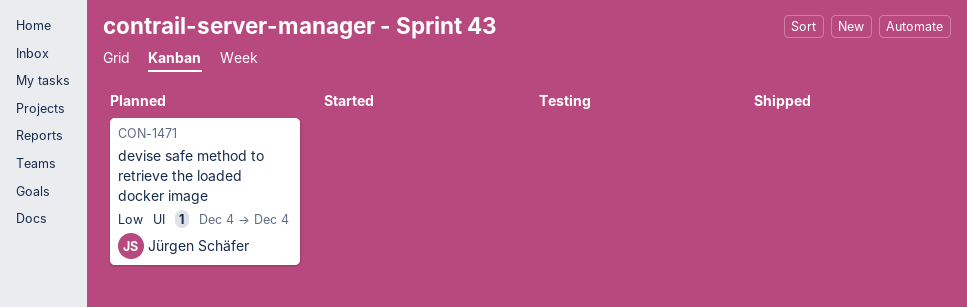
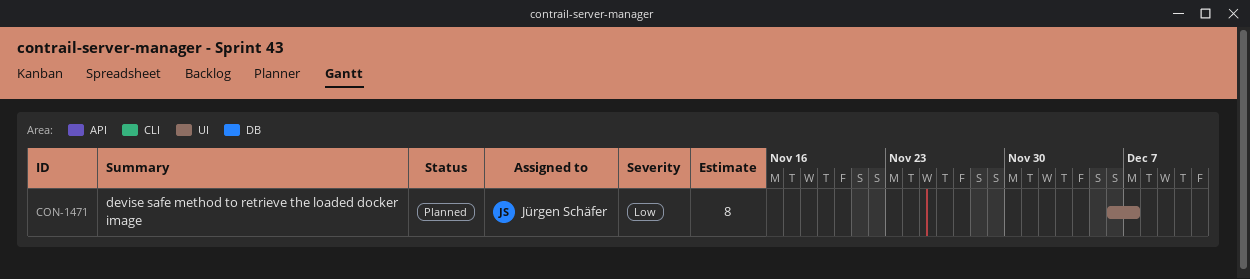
CON-1471, estimate: 1 -> 8
CON-1471, start: Dec 4 -> Dec 6
CON-1471, due: Dec 4 -> Dec 7

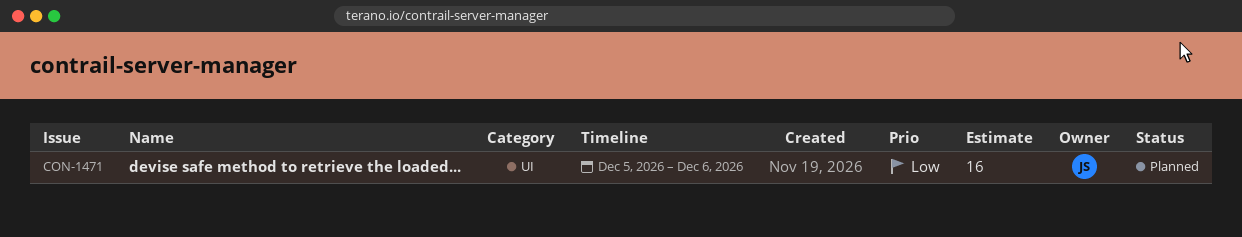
CON-1471, estimate: 8 -> 16
CON-1471, start: Dec 6 -> Dec 5
CON-1471, due: Dec 7 -> Dec 6

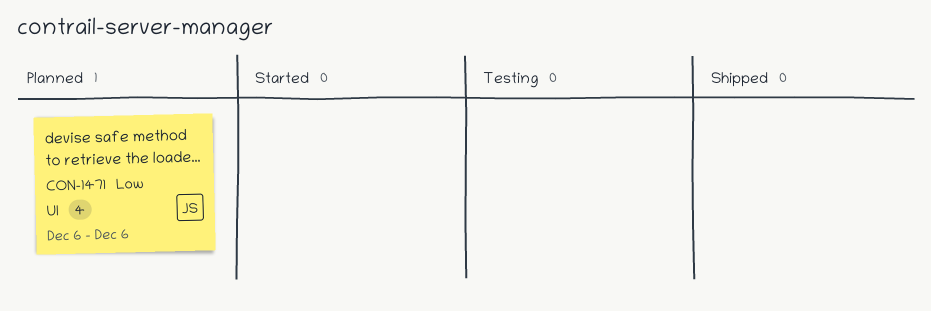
CON-1471, estimate: 16 -> 4
CON-1471, start: Dec 5 -> Dec 6

